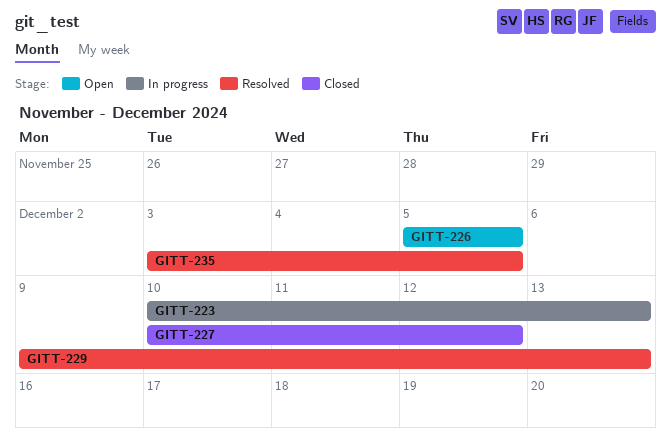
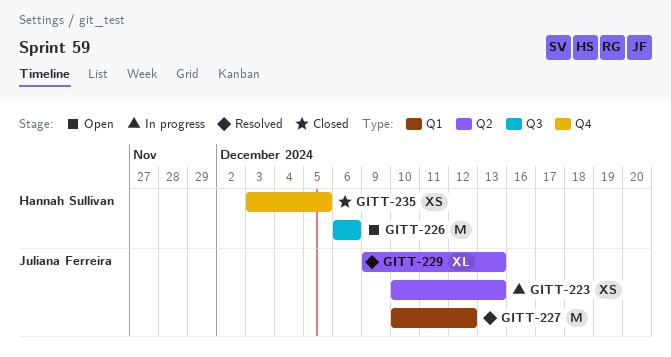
GITT-226, start: Dec 5 -> Dec 6
GITT-226, due: Dec 5 -> Dec 6
GITT-227, status: Closed -> Resolved
GITT-235, status: Resolved -> Closed

